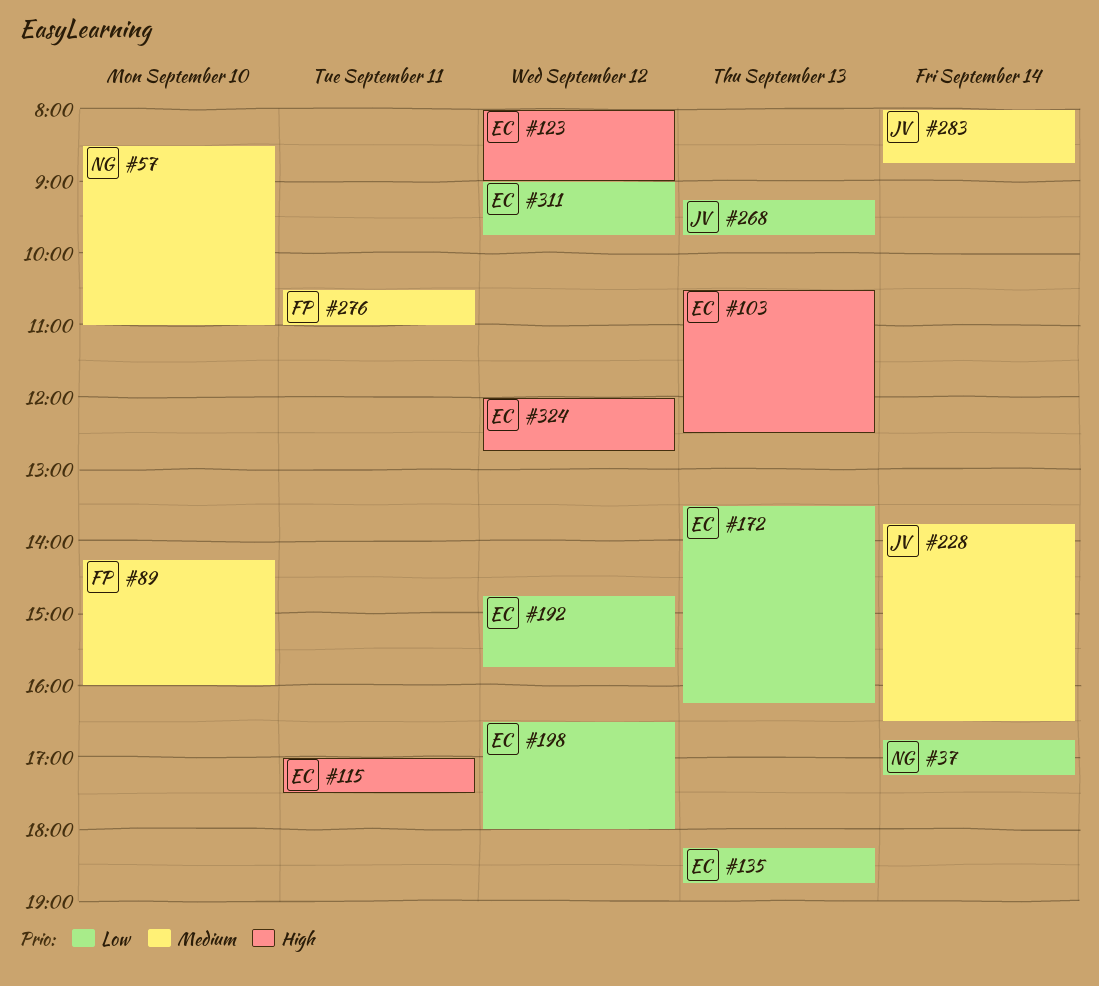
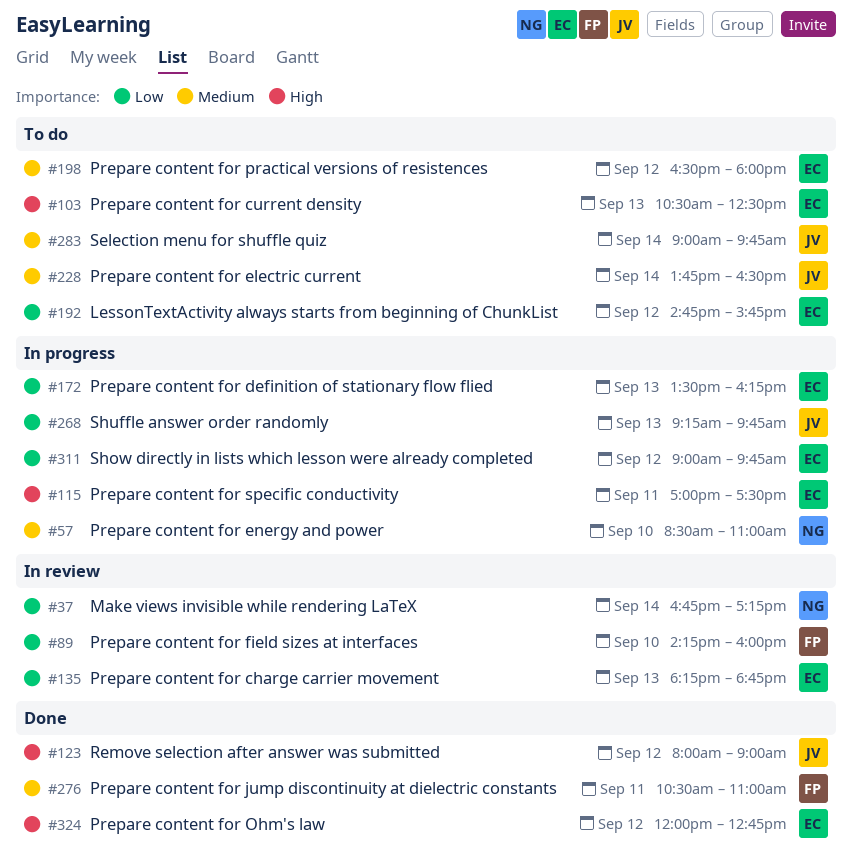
#89, priority: Medium -> Low
#123, owner: EC -> JV
#198, priority: Low -> Medium
#283, begins: 08:00 -> 09:00
#283, ends: 08:45 -> 09:45

